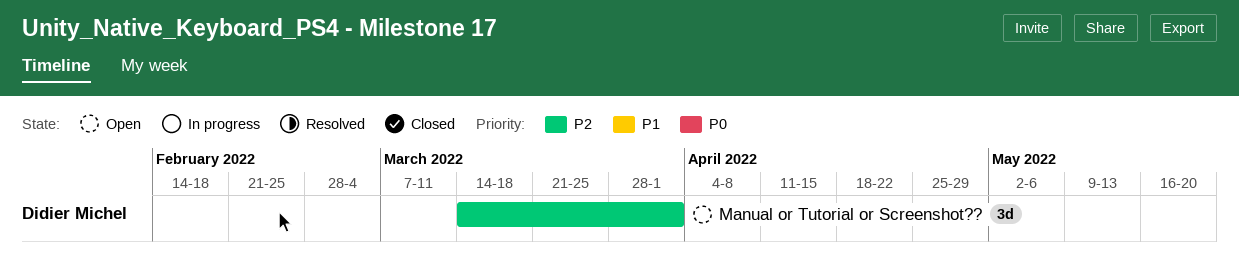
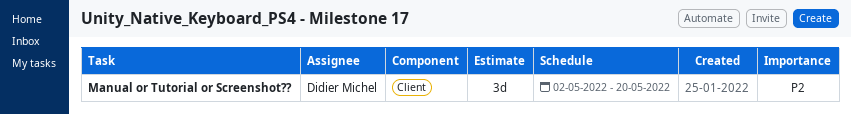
Manual or Tutorial or Screenshot??, start: Mar 14 -> May 2
Manual or Tutorial or Screenshot??, due: Apr 1 -> May 20

